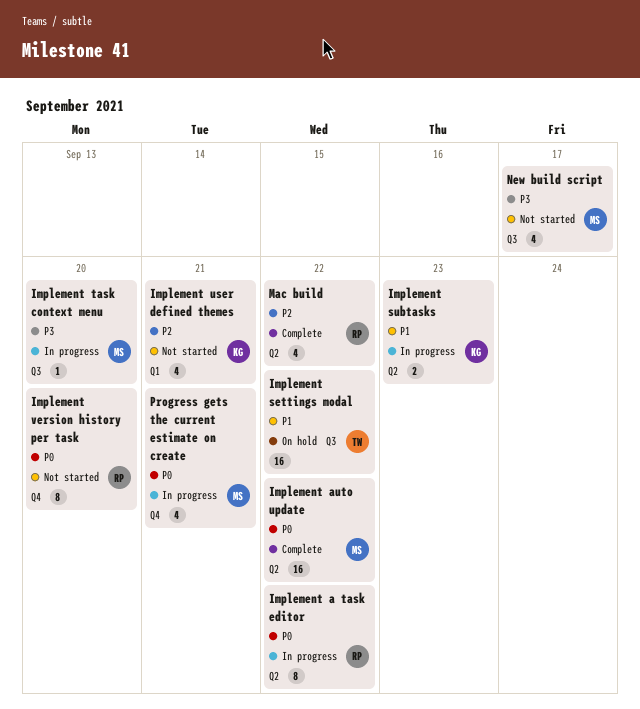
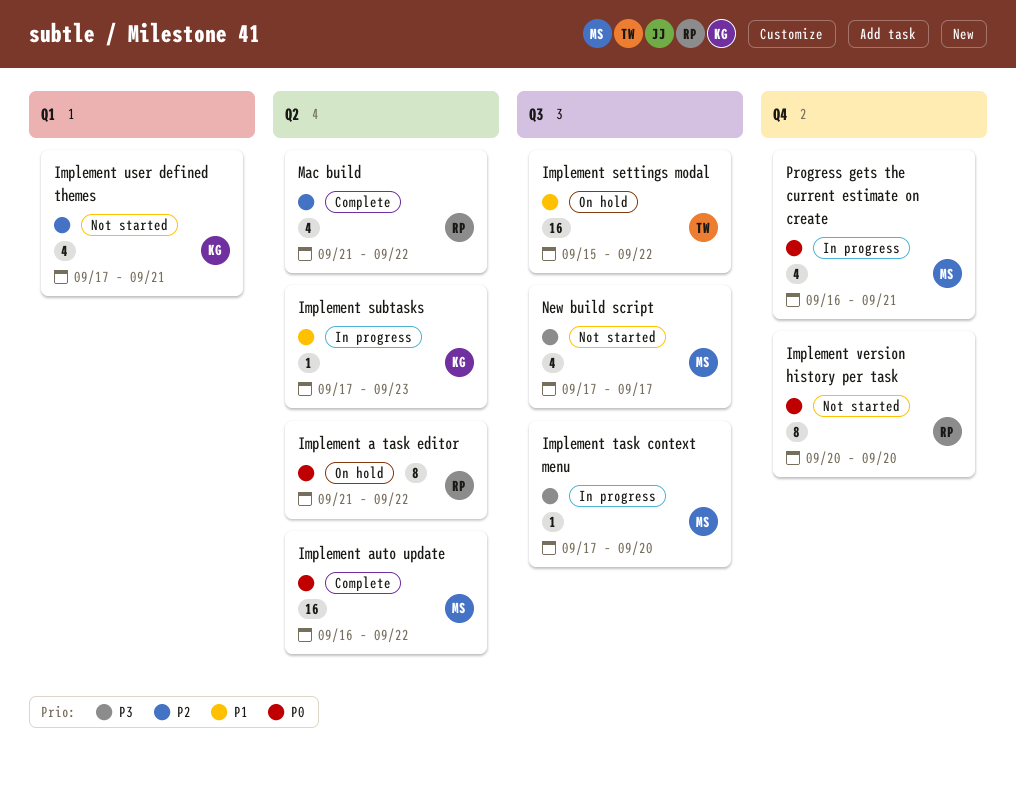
Implement a task editor, status: In progress -> On hold
Implement subtasks, estimate: 2 -> 1

